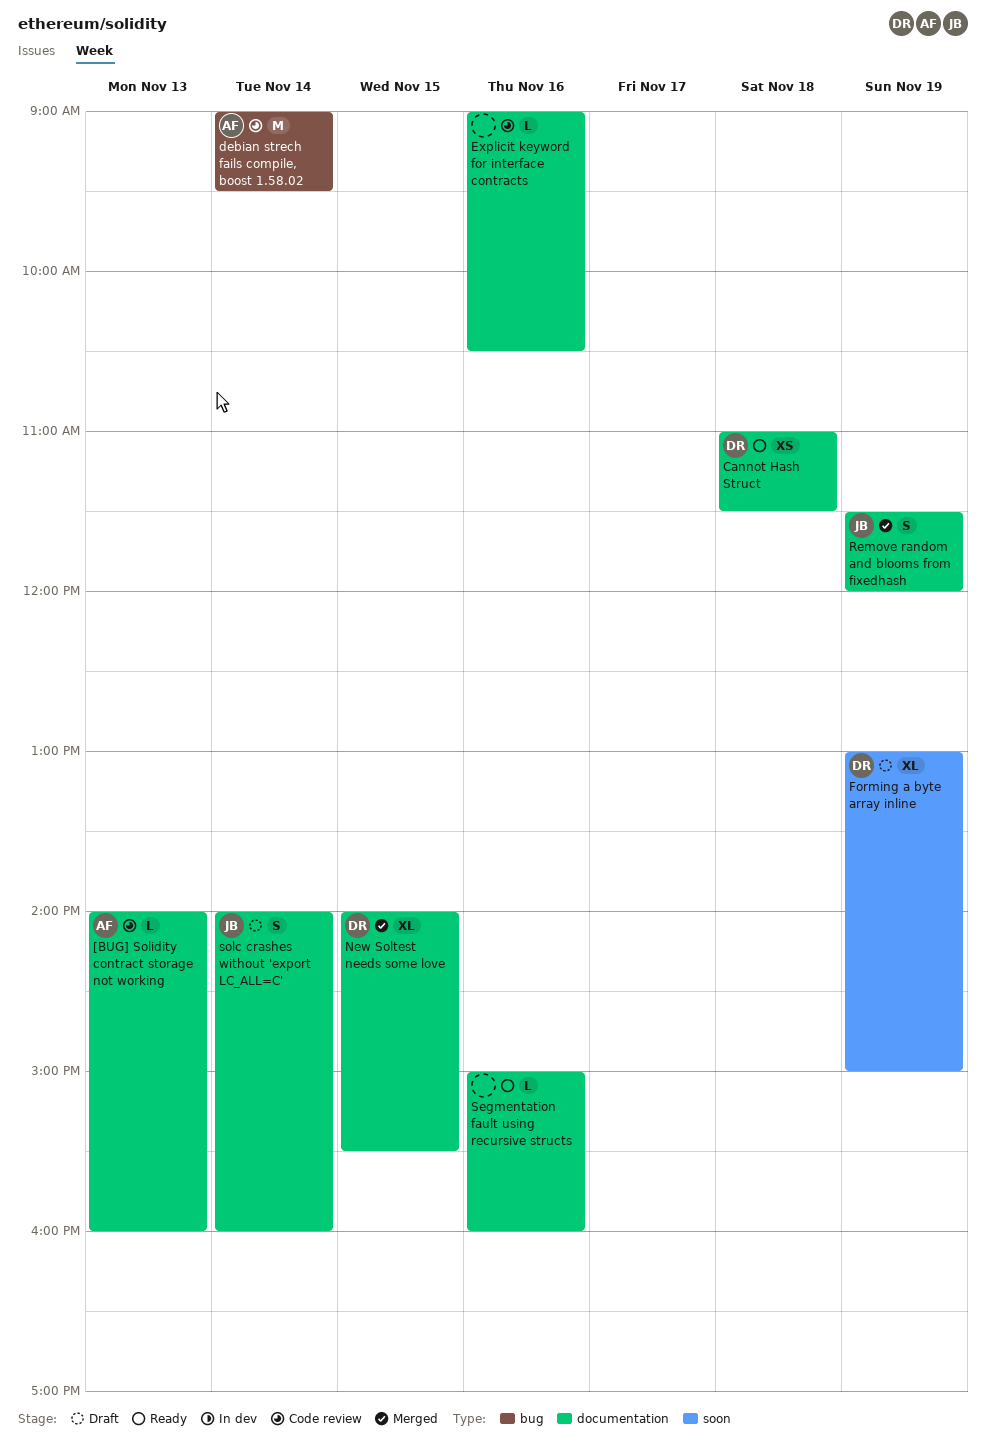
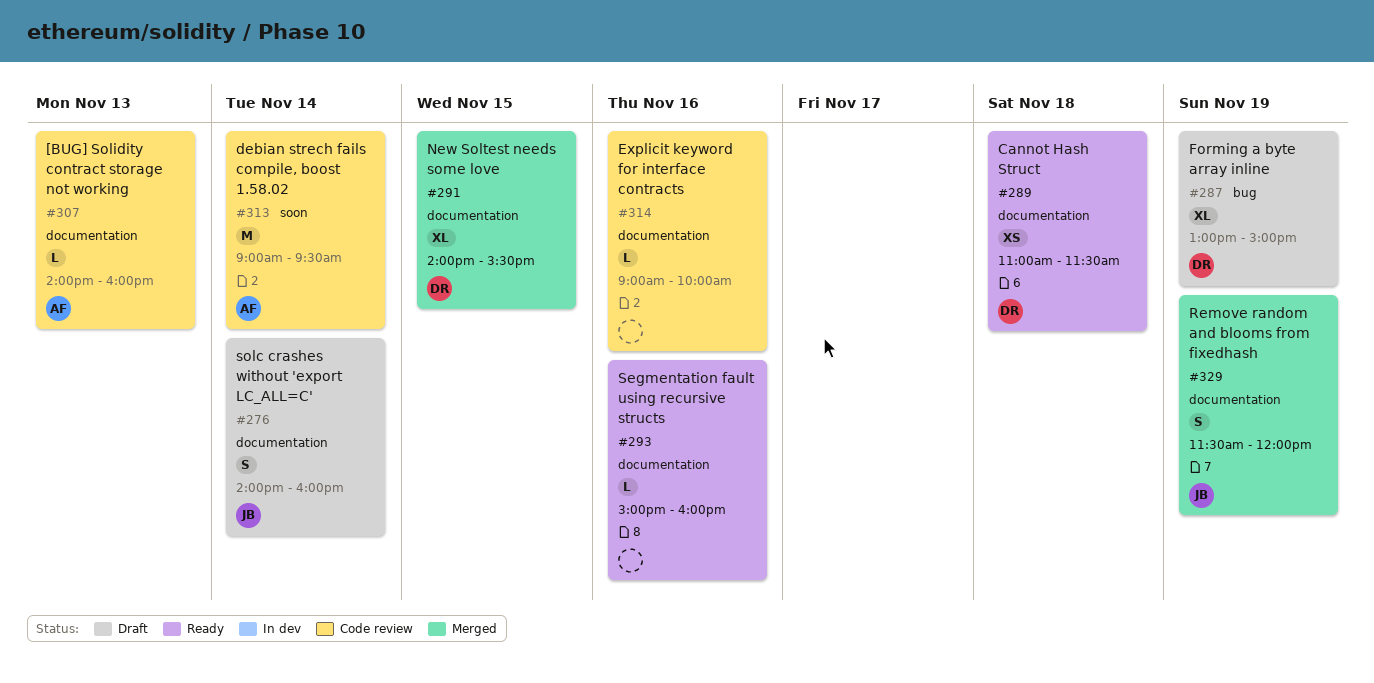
debian strech fails compile, boost 1.58.02, label: bug -> soon
Explicit keyword for interface contracts, ends: 10:30 -> 10:00
Forming a byte array inline, label: soon -> bug

